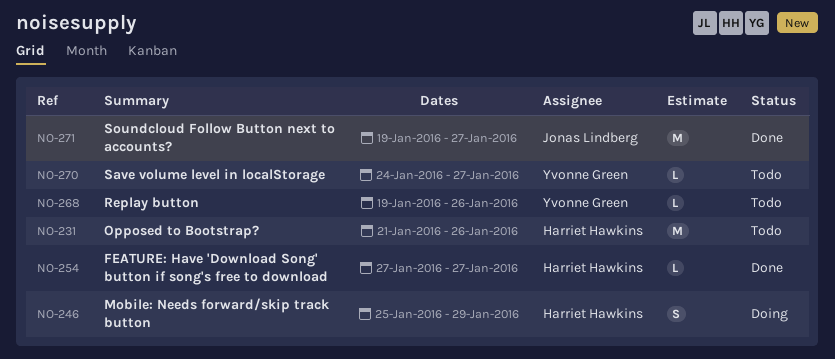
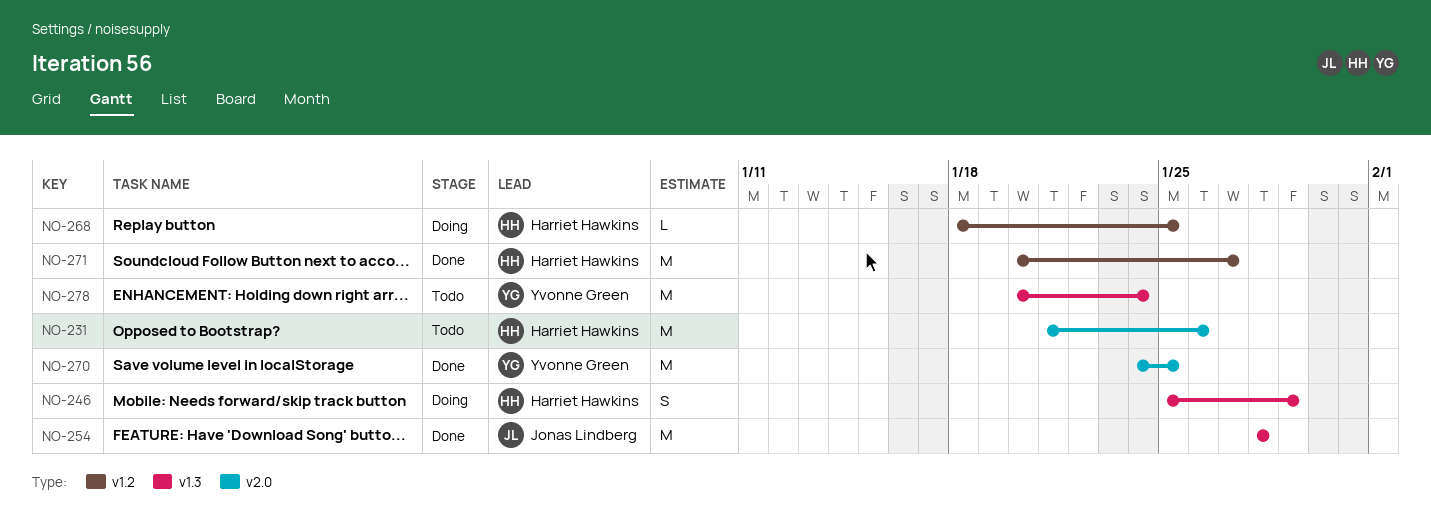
NO-254, owner: Harriet Hawkins -> Jonas Lindberg
NO-254, estimate: L -> M
NO-254, start: Jan 27 -> Jan 28
NO-254, due: Jan 27 -> Jan 28
NO-268, status: Todo -> Doing
NO-268, owner: Yvonne Green -> Harriet Hawkins
NO-268, start: Jan 19 -> Jan 18
NO-268, due: Jan 26 -> Jan 25
NO-270, status: Todo -> Done
NO-270, estimate: L -> M
NO-270, due: Jan 27 -> Jan 25
NO-271, owner: Jonas Lindberg -> Harriet Hawkins
NO-271, start: Jan 19 -> Jan 20
NO-278: none -> present

